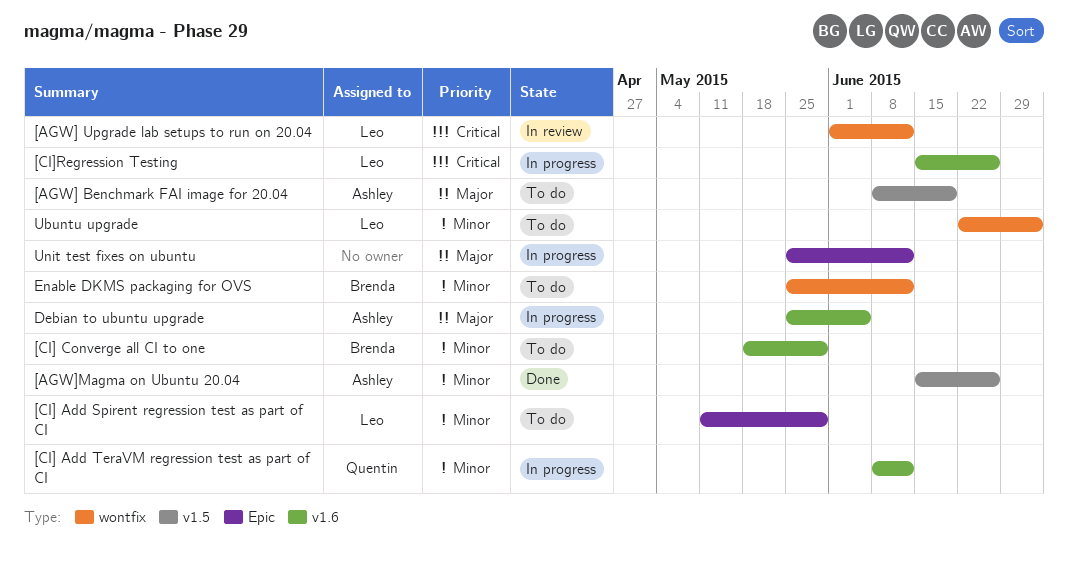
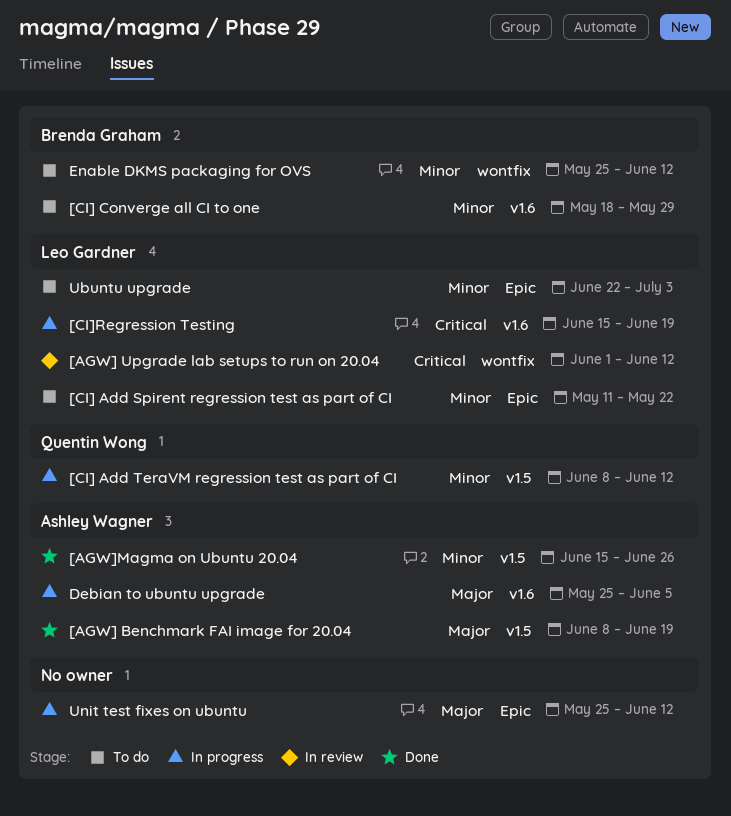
[AGW] Benchmark FAI image for 20.04, status: To do -> Done
[CI] Add Spirent regression test as part of CI, due: May 29 -> May 22
[CI] Add TeraVM regression test as part of CI, label: v1.6 -> v1.5
[CI]Regression Testing, due: Jun 26 -> Jun 19
Ubuntu upgrade, label: wontfix -> Epic

